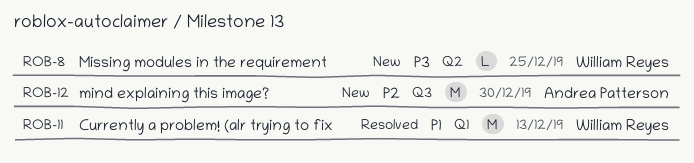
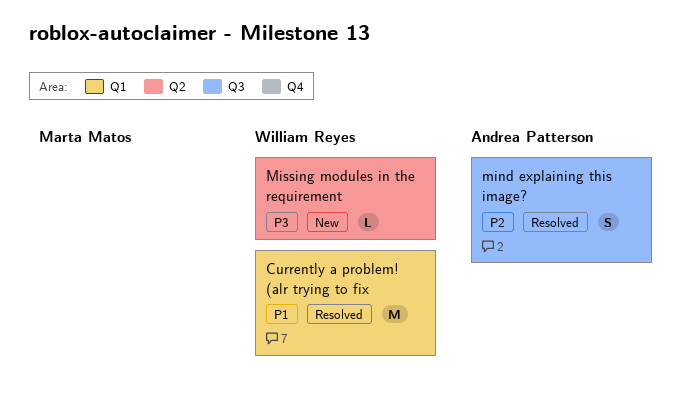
mind explaining this image?, status: New -> Resolved
mind explaining this image?, estimate: M -> S

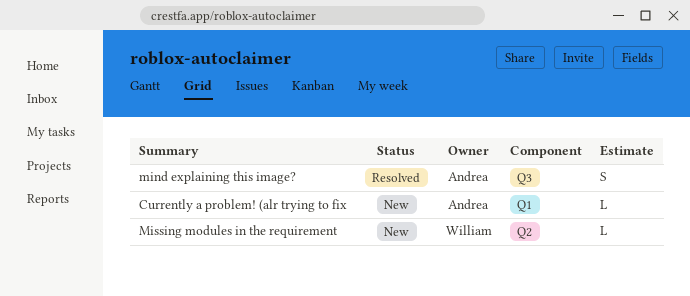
Currently a problem! (alr trying to fix, status: Resolved -> New
Currently a problem! (alr trying to fix, owner: William Reyes -> Andrea Patterson
Currently a problem! (alr trying to fix, estimate: M -> L

